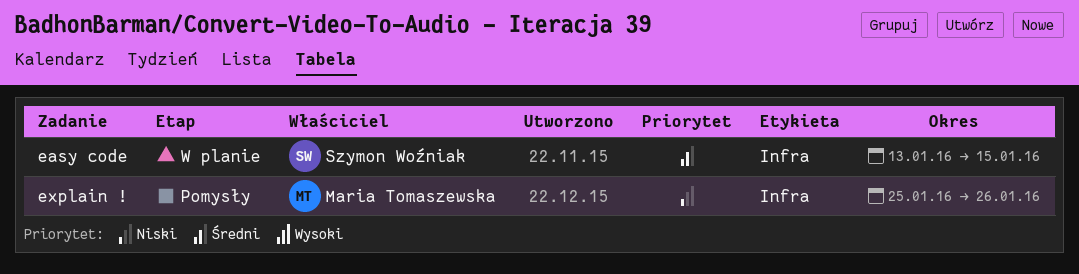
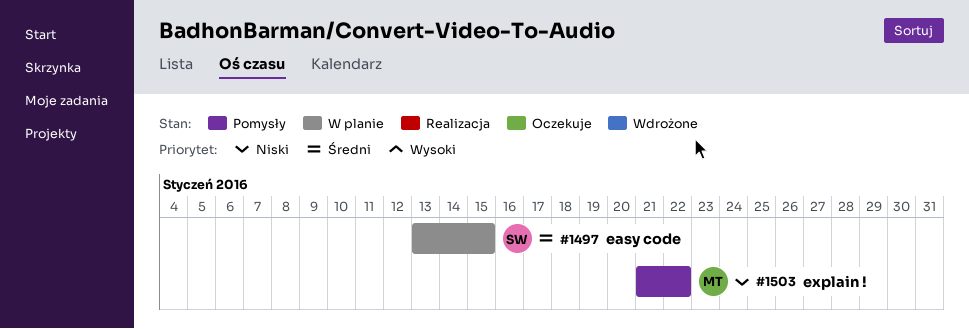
explain !, start: Jan 25 -> Jan 21
explain !, due: Jan 26 -> Jan 22

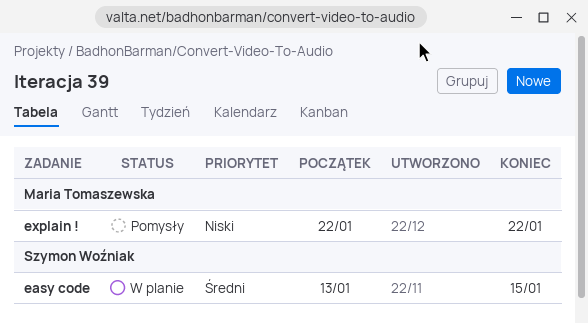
explain !, start: Jan 21 -> Jan 22

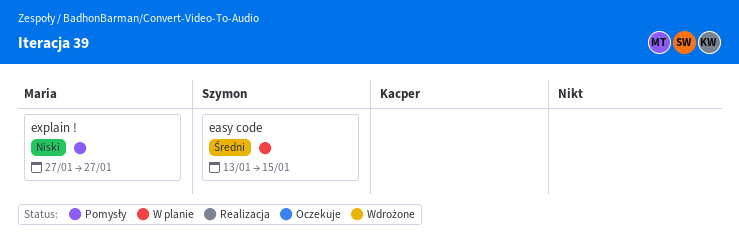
explain !, start: Jan 22 -> Jan 27
explain !, due: Jan 22 -> Jan 27

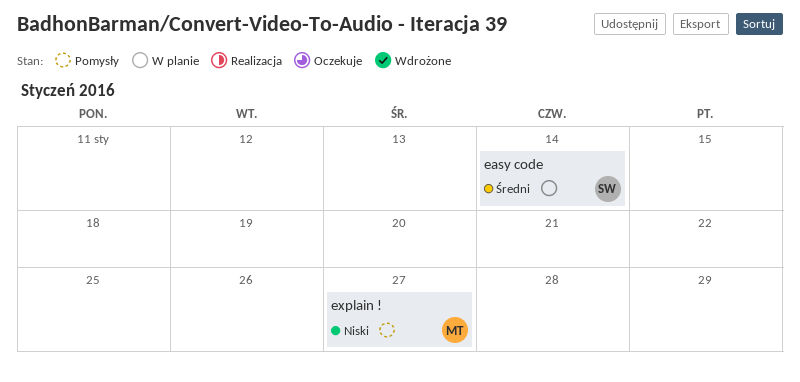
easy code, due: Jan 15 -> Jan 14

